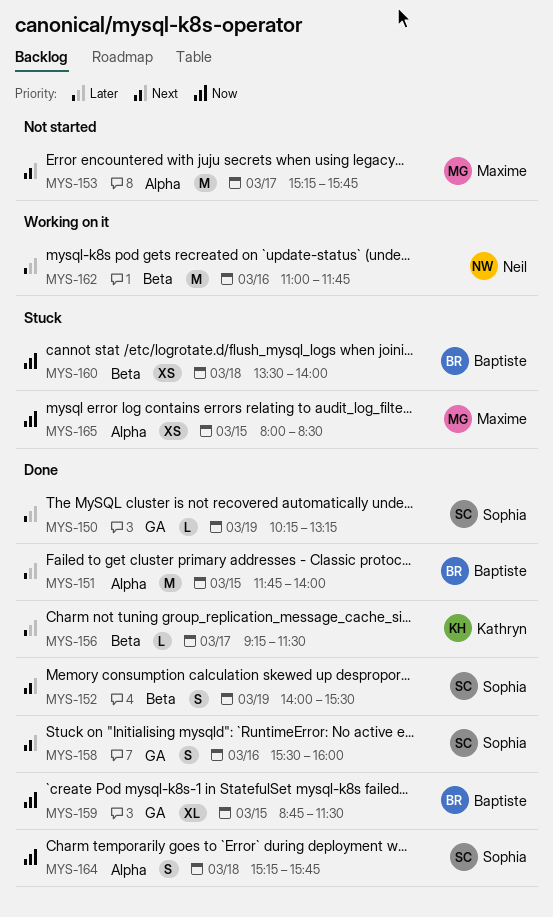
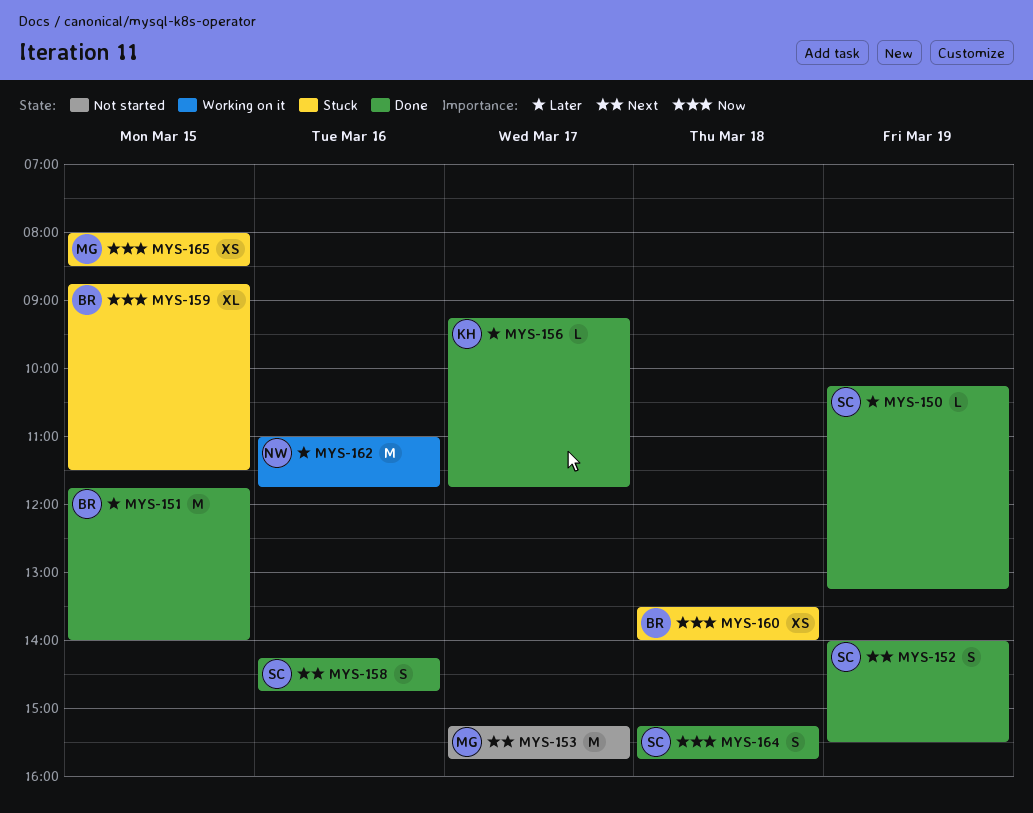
MYS-156, ends: 11:30 -> 11:45
MYS-158, begins: 15:30 -> 14:15
MYS-158, ends: 16:00 -> 14:45
MYS-159, status: Done -> Stuck

